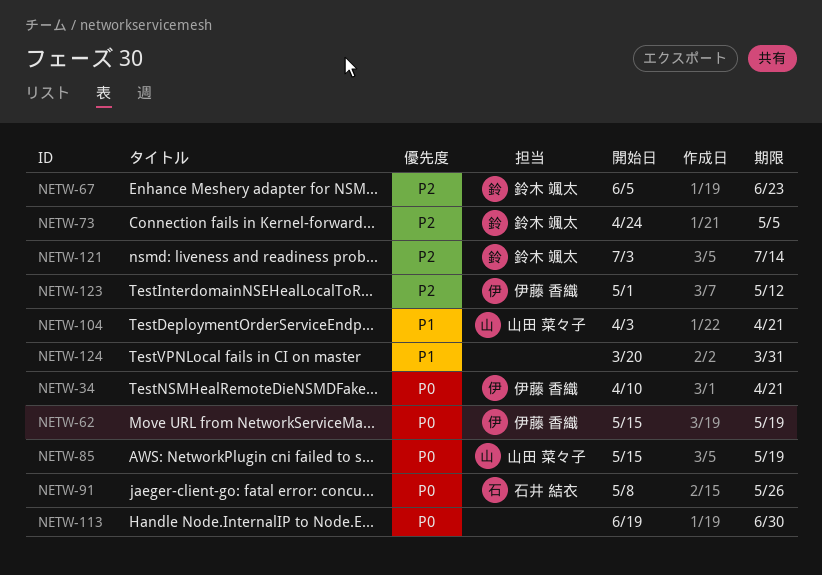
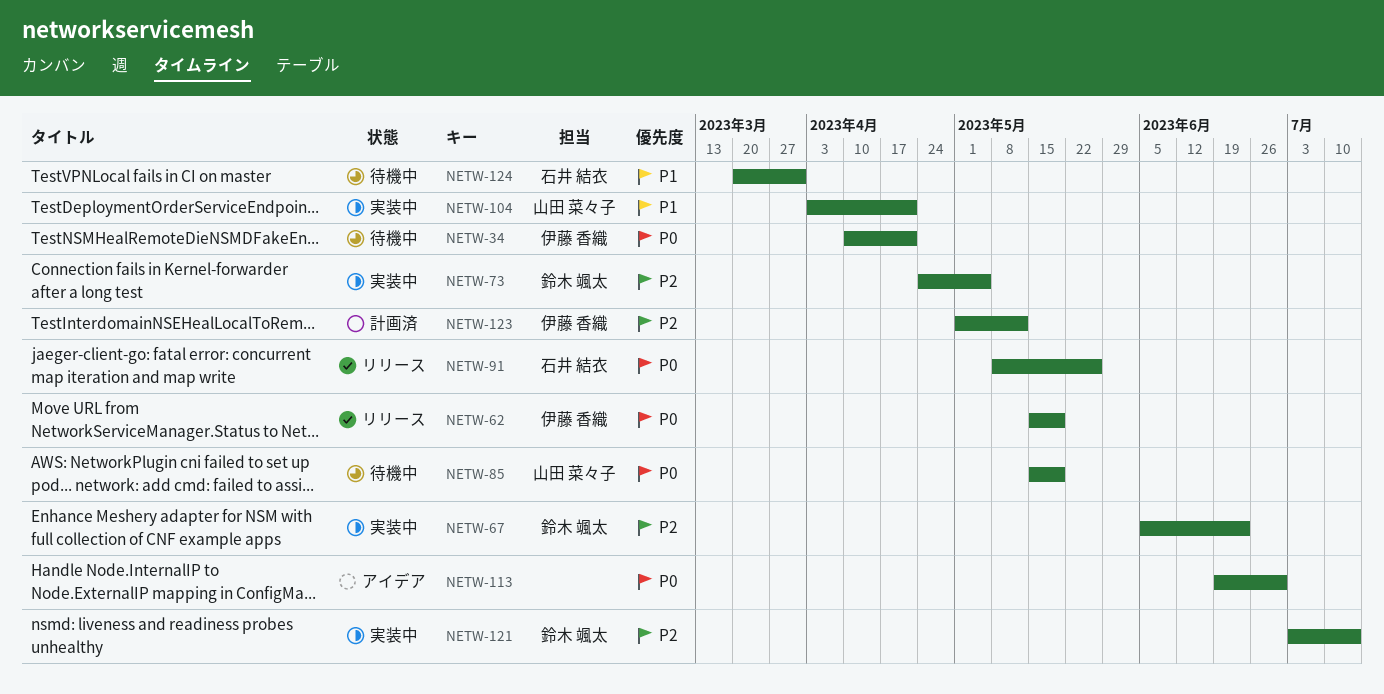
NETW-124, owner: none -> 石井 結衣

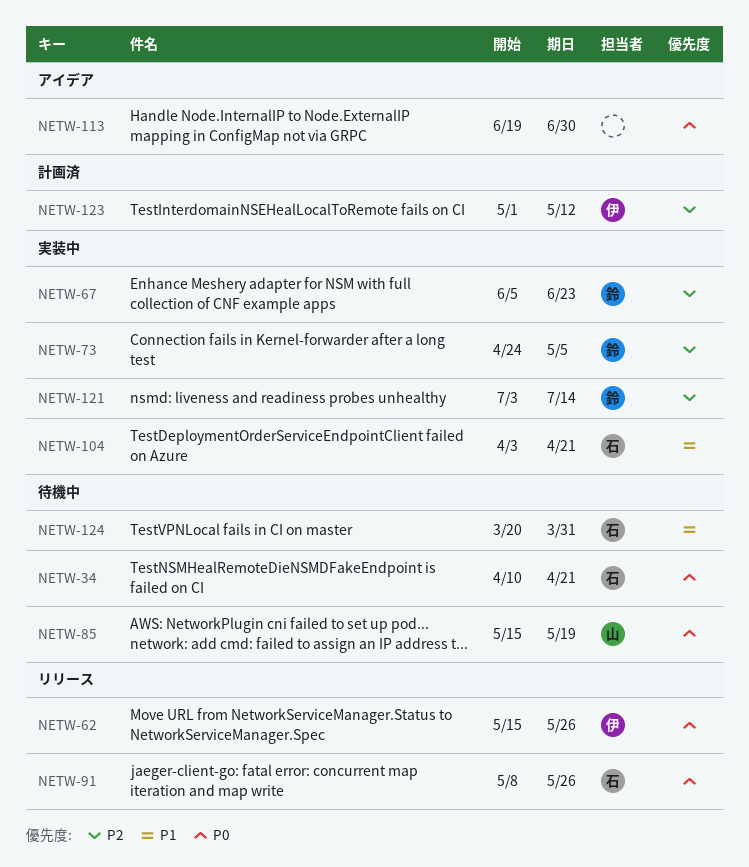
NETW-34, owner: 伊藤 香織 -> 石井 結衣
NETW-62, due: May 19 -> May 26
NETW-104, owner: 山田 菜々子 -> 石井 結衣

